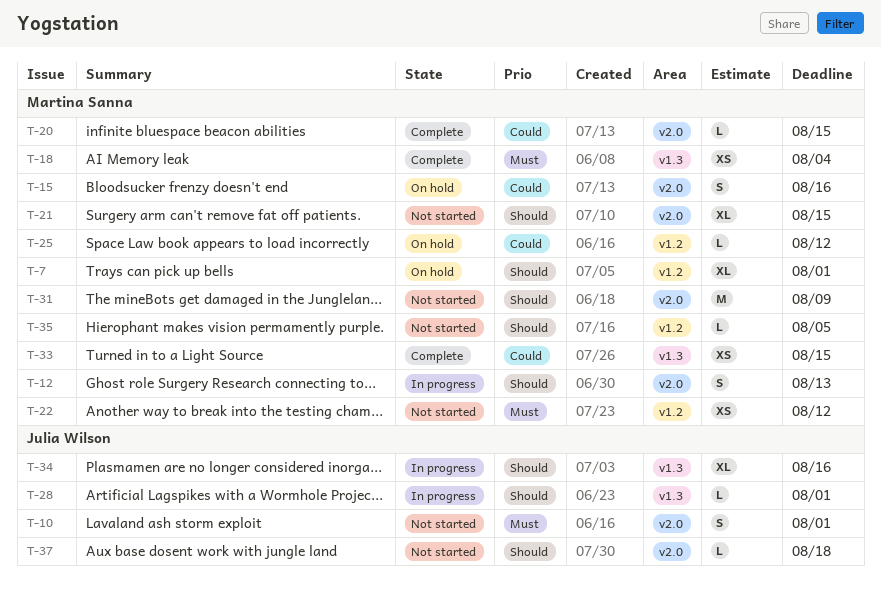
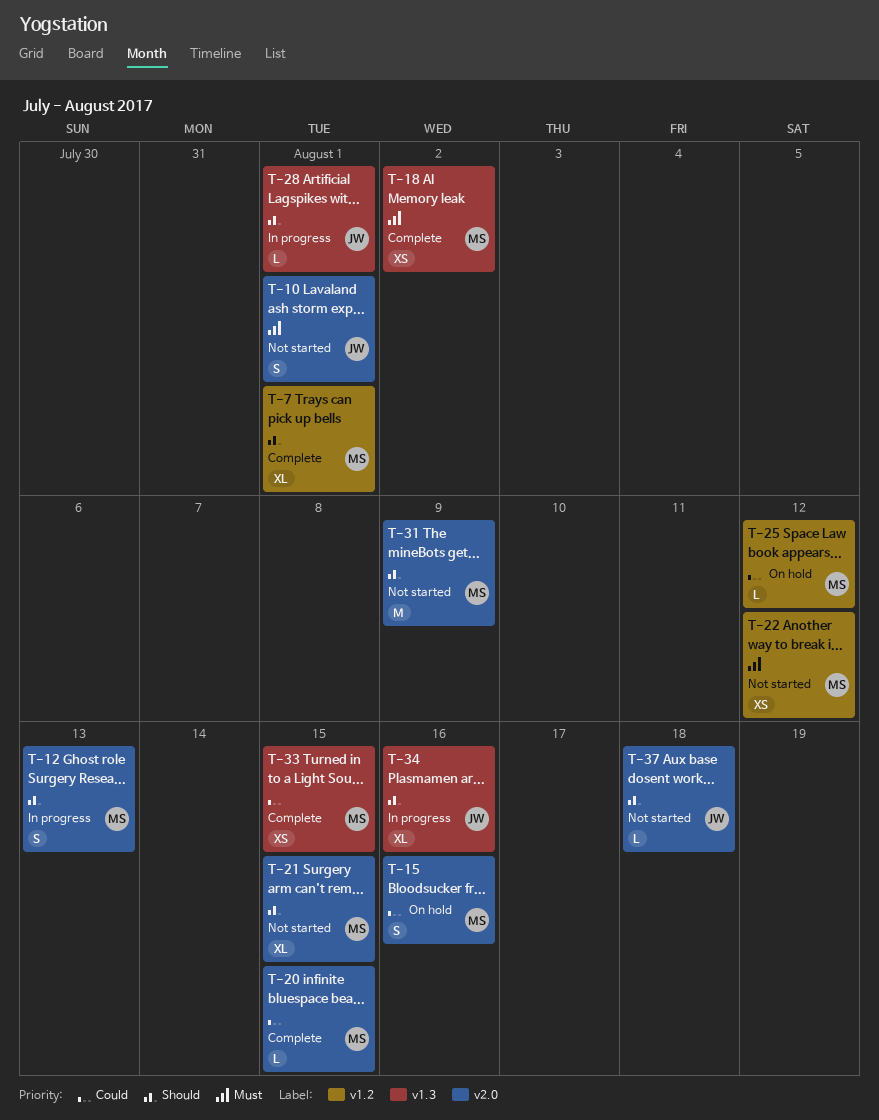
T-7, status: On hold -> Complete
T-18, due: Aug 4 -> Aug 2
T-35: present -> none

